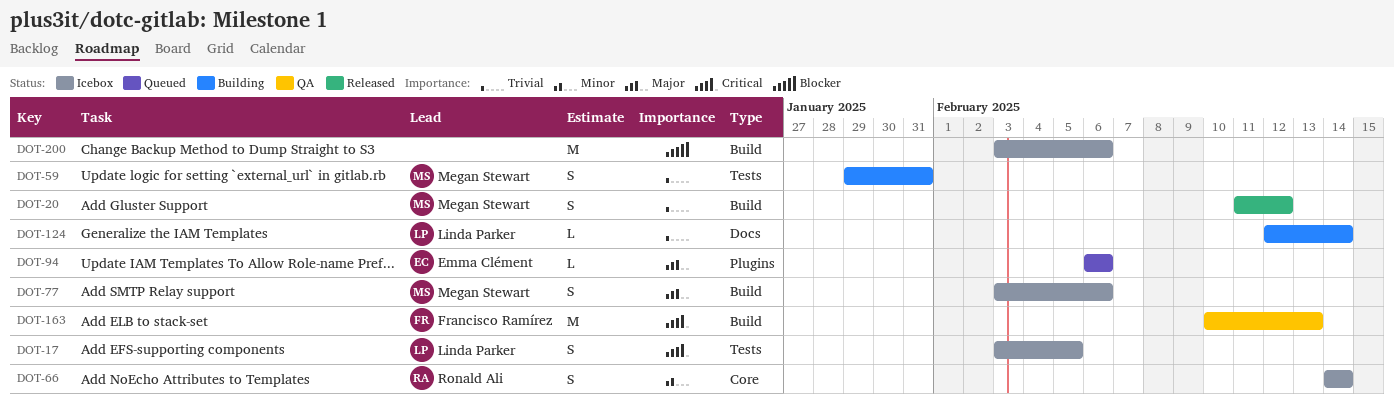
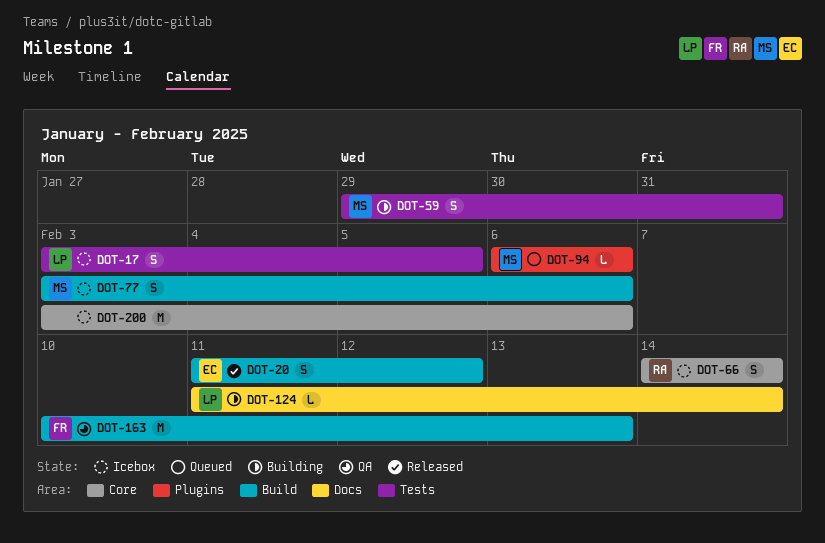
DOT-20, owner: Megan Stewart -> Emma Clément
DOT-94, owner: Emma Clément -> Megan Stewart
DOT-124, start: Feb 12 -> Feb 11
DOT-200, label: Build -> Core

